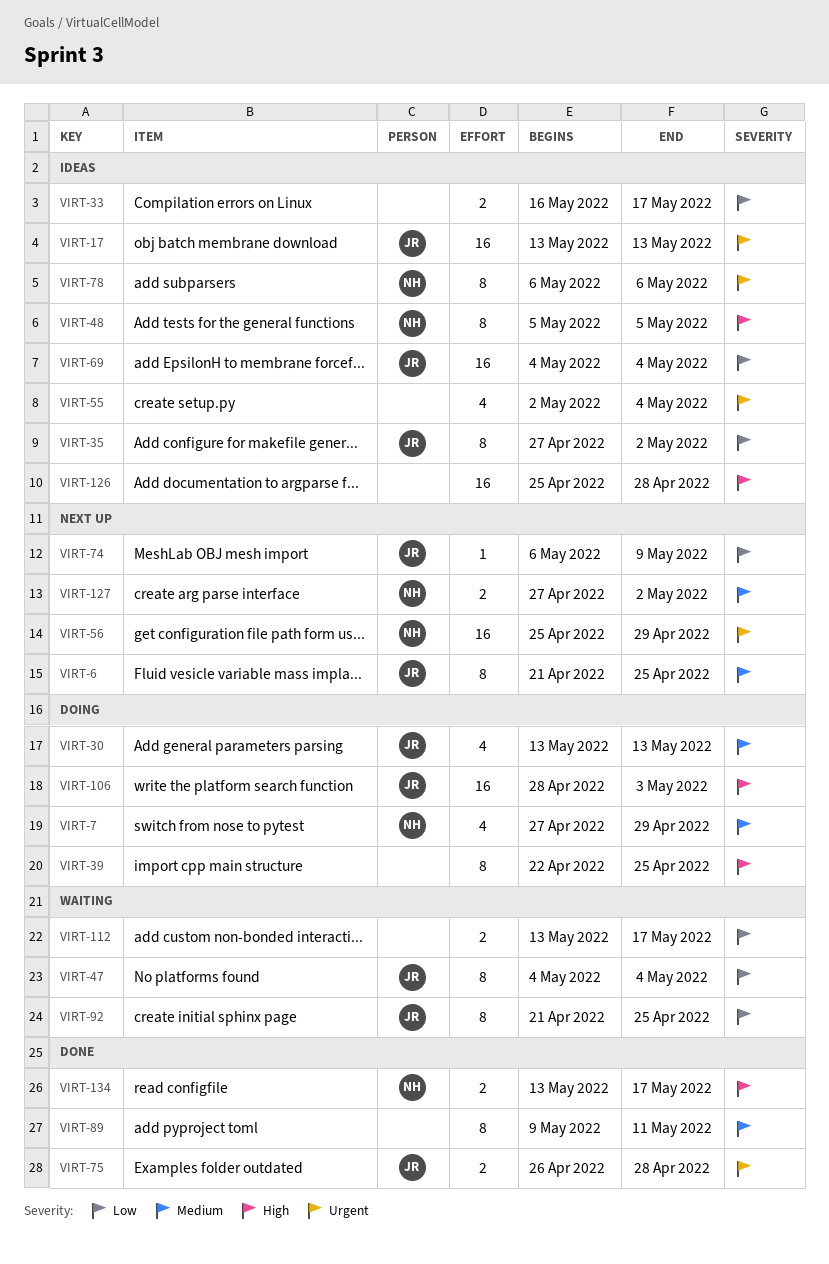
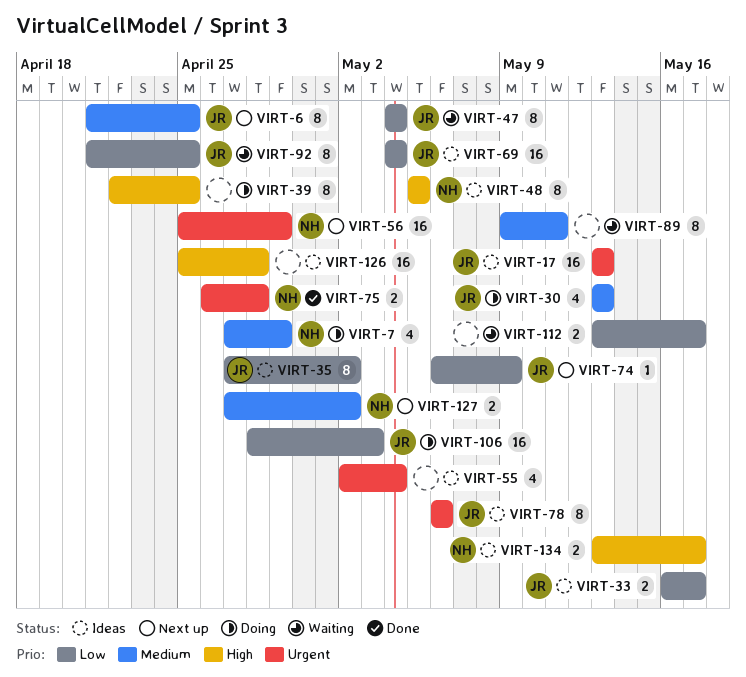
VIRT-33, owner: none -> JR
VIRT-75, owner: JR -> NH
VIRT-78, owner: NH -> JR
VIRT-89, status: Done -> Waiting
VIRT-106, priority: High -> Low
VIRT-134, status: Done -> Ideas

